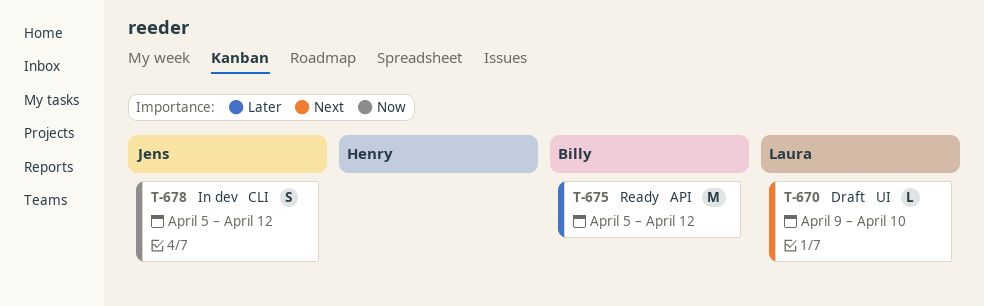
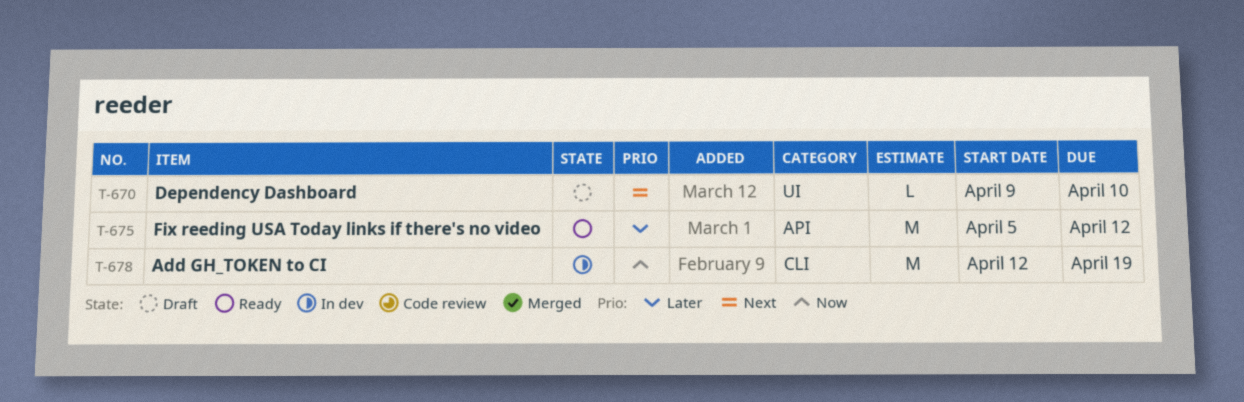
T-678, estimate: S -> M
T-678, start: Apr 5 -> Apr 12
T-678, due: Apr 12 -> Apr 19

